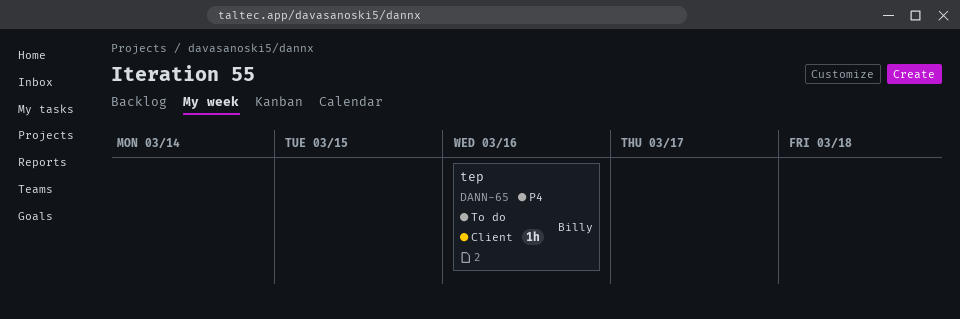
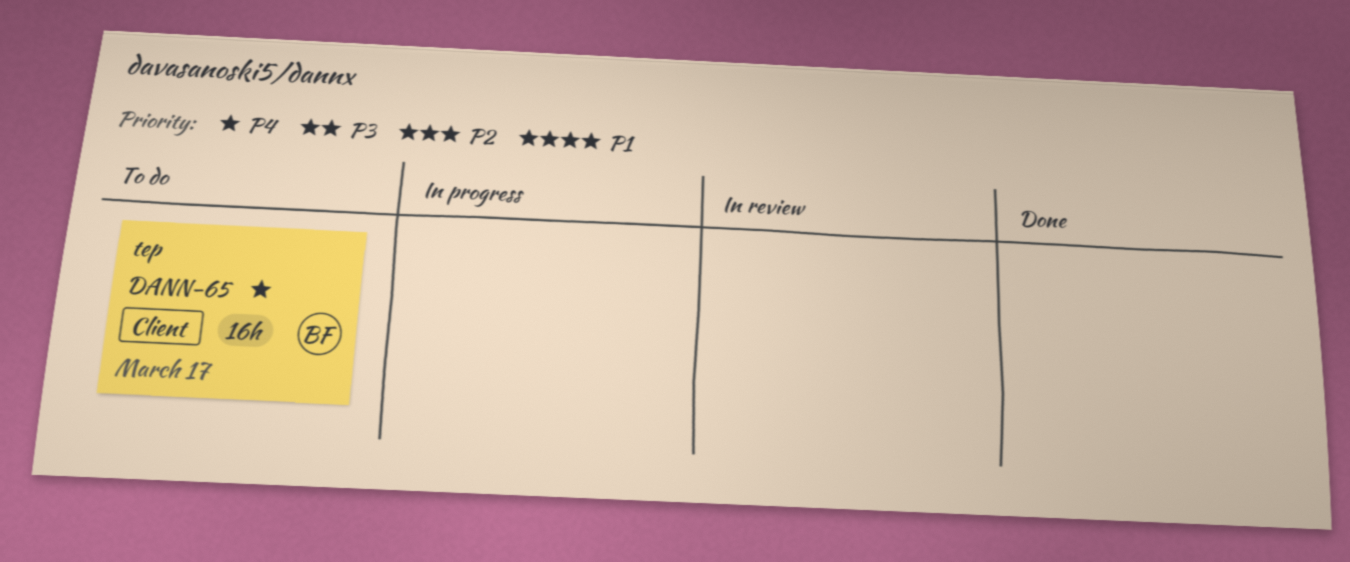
DANN-65, estimate: 1h -> 16h
DANN-65, due: Mar 16 -> Mar 17

